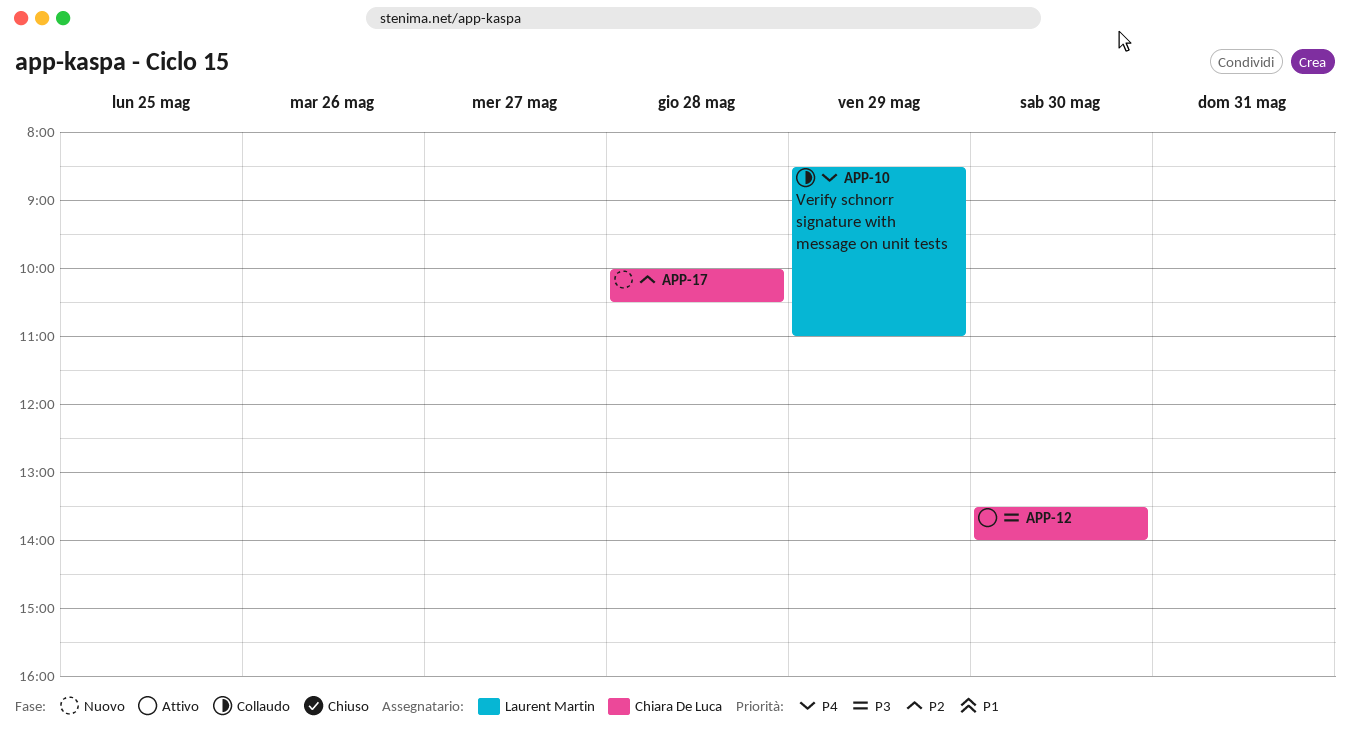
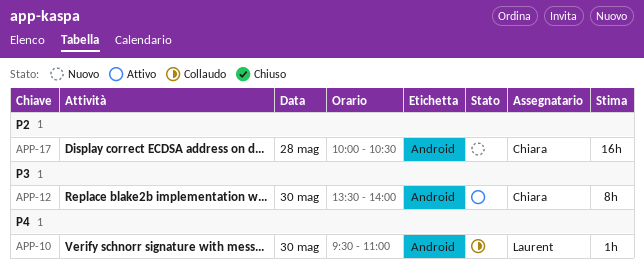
APP-10, day: May 29 -> May 30
APP-10, begins: 08:30 -> 09:30

